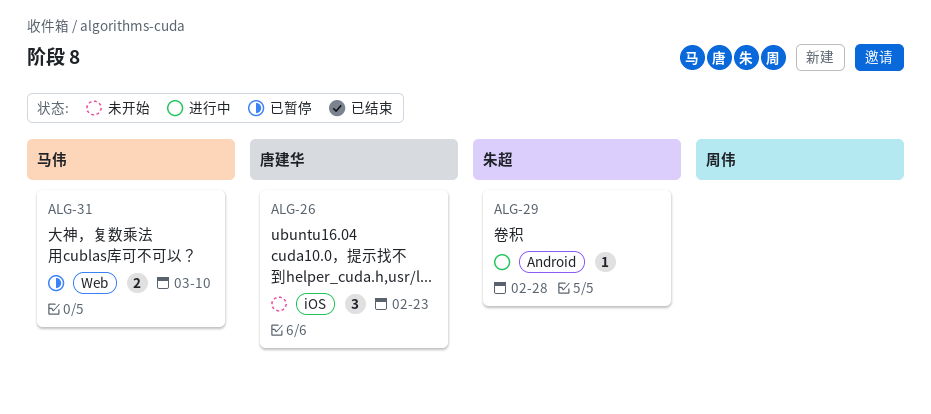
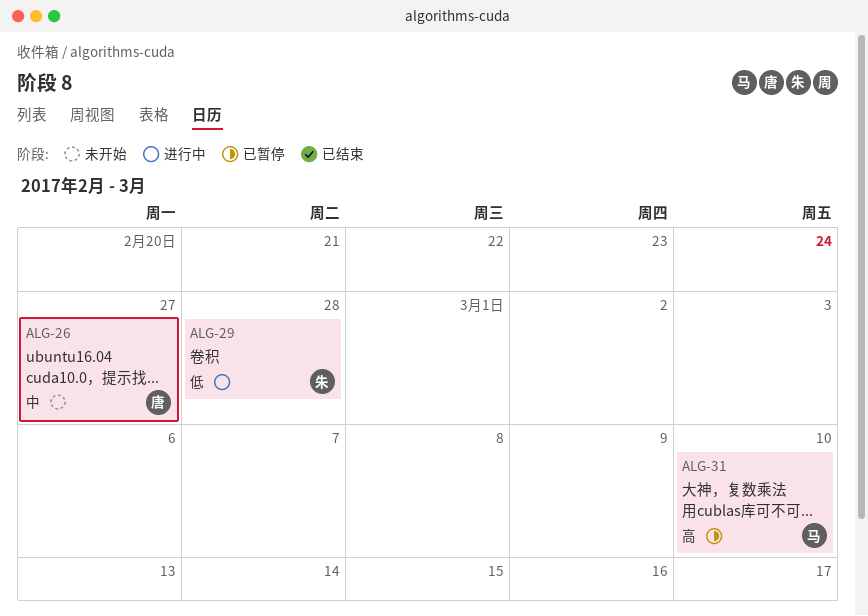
ALG-26, due: Feb 23 -> Feb 27

